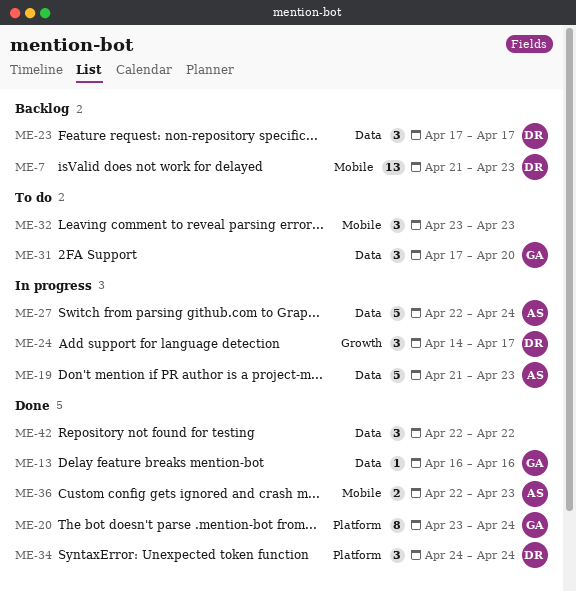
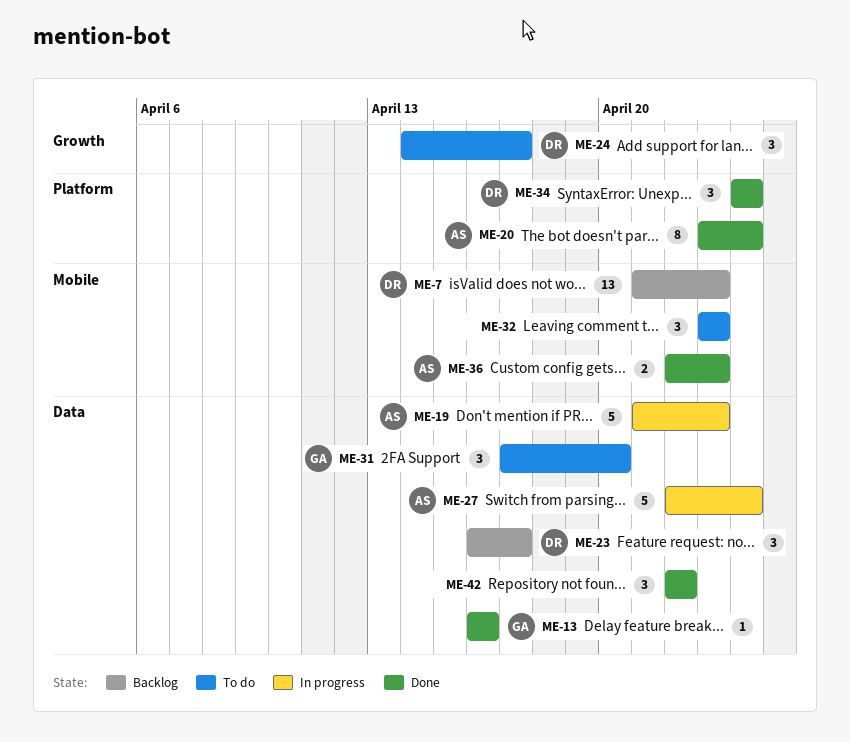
ME-20, owner: GA -> AS
ME-23, start: Apr 17 -> Apr 16
ME-24, status: In progress -> To do

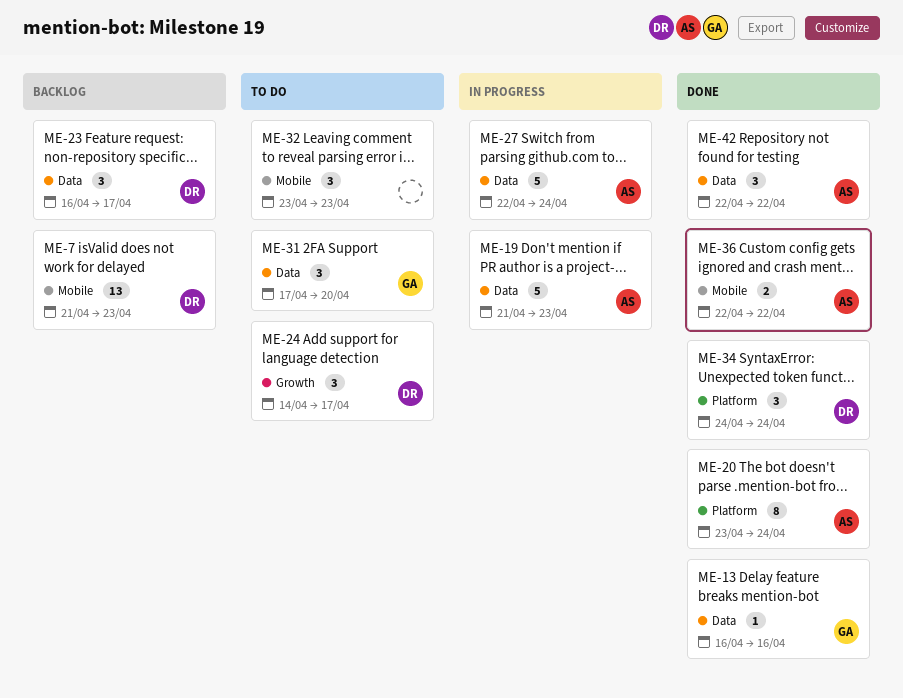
ME-36, due: Apr 23 -> Apr 22
ME-42, owner: none -> AS

